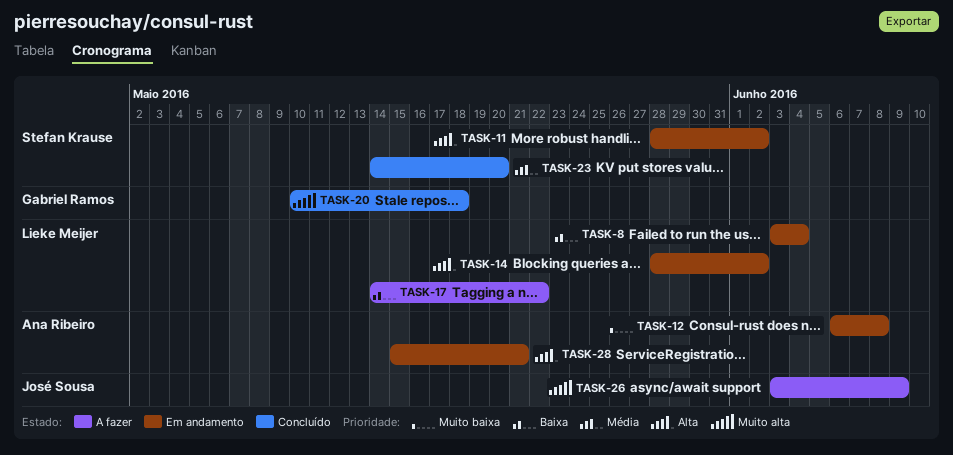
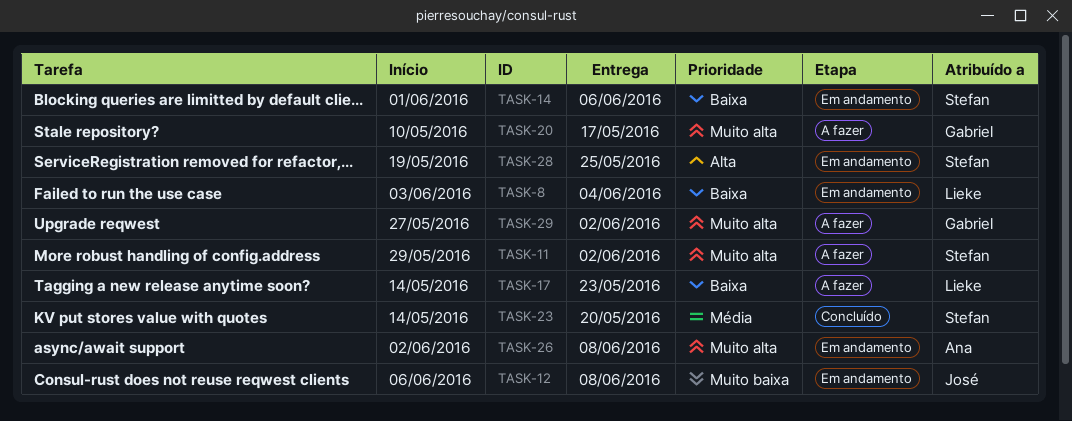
TASK-11, status: Em andamento -> A fazer
TASK-11, priority: Alta -> Muito alta
TASK-11, start: May 28 -> May 29
TASK-12, owner: Ana Ribeiro -> José Sousa
TASK-14, owner: Lieke Meijer -> Stefan Krause
TASK-14, priority: Alta -> Baixa
TASK-14, start: May 28 -> Jun 1
TASK-14, due: Jun 2 -> Jun 6
TASK-17, due: May 22 -> May 23
TASK-20, status: Concluído -> A fazer
TASK-20, due: May 18 -> May 17
TASK-26, status: A fazer -> Em andamento
TASK-26, owner: José Sousa -> Ana Ribeiro
TASK-26, start: Jun 3 -> Jun 2
TASK-26, due: Jun 9 -> Jun 8
TASK-28, owner: Ana Ribeiro -> Stefan Krause
TASK-28, start: May 15 -> May 19
TASK-28, due: May 21 -> May 25
TASK-29: none -> present

